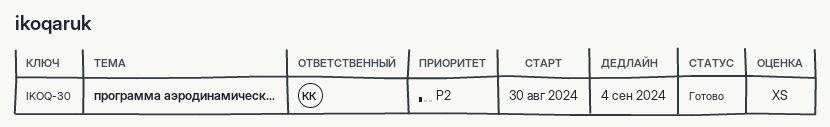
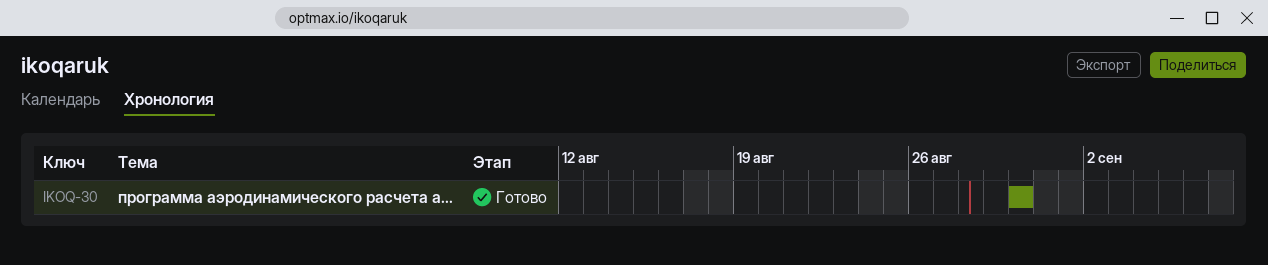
IKOQ-30, due: Sep 4 -> Aug 30

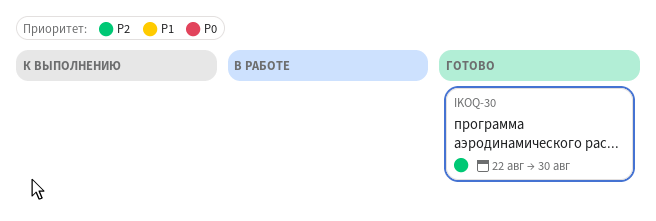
IKOQ-30, start: Aug 30 -> Aug 22

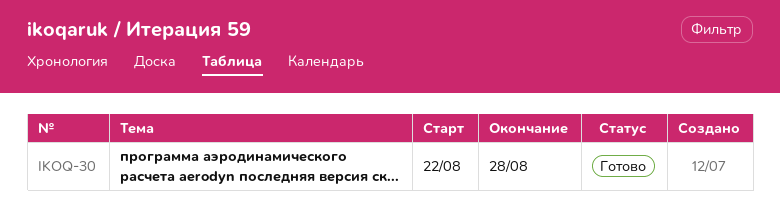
IKOQ-30, due: Aug 30 -> Aug 28

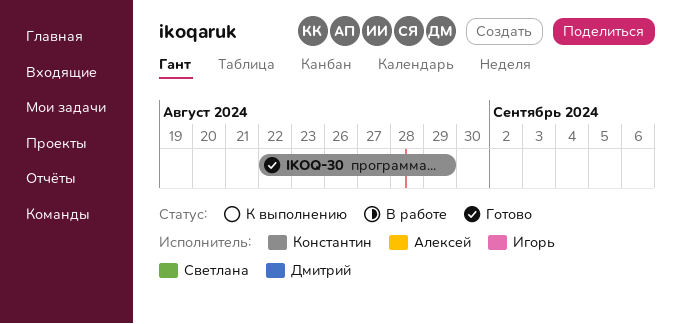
IKOQ-30, due: Aug 28 -> Aug 29

